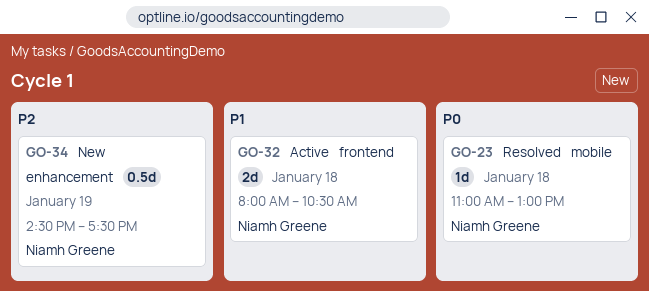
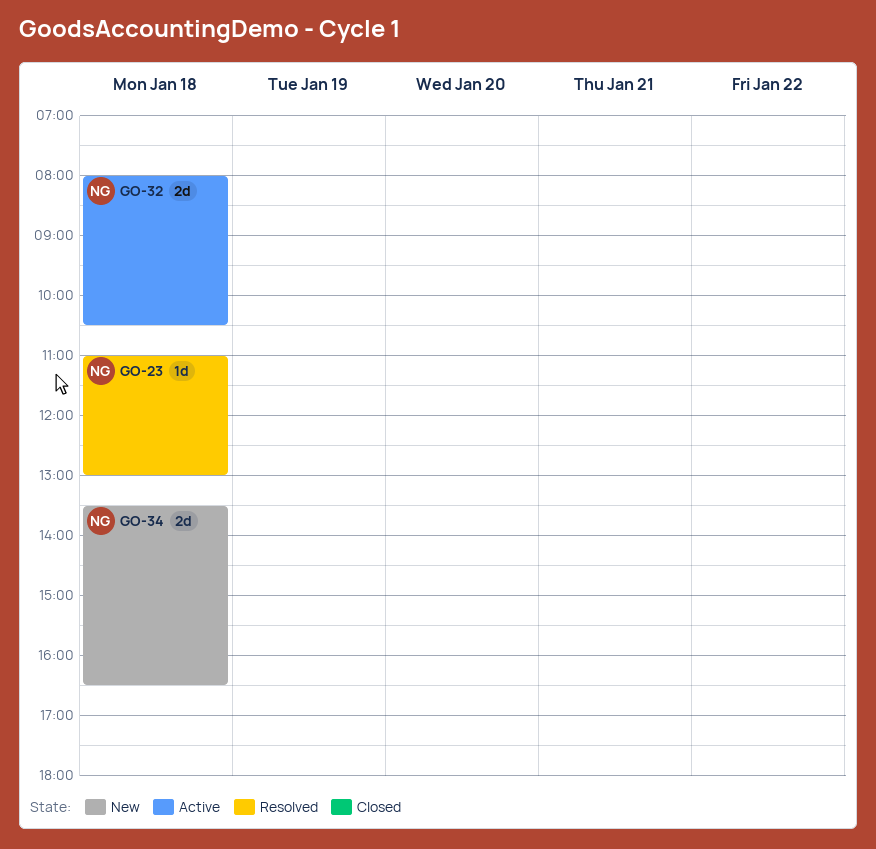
GO-34, estimate: 0.5d -> 2d
GO-34, day: Jan 19 -> Jan 18
GO-34, begins: 14:30 -> 13:30
GO-34, ends: 17:30 -> 16:30

